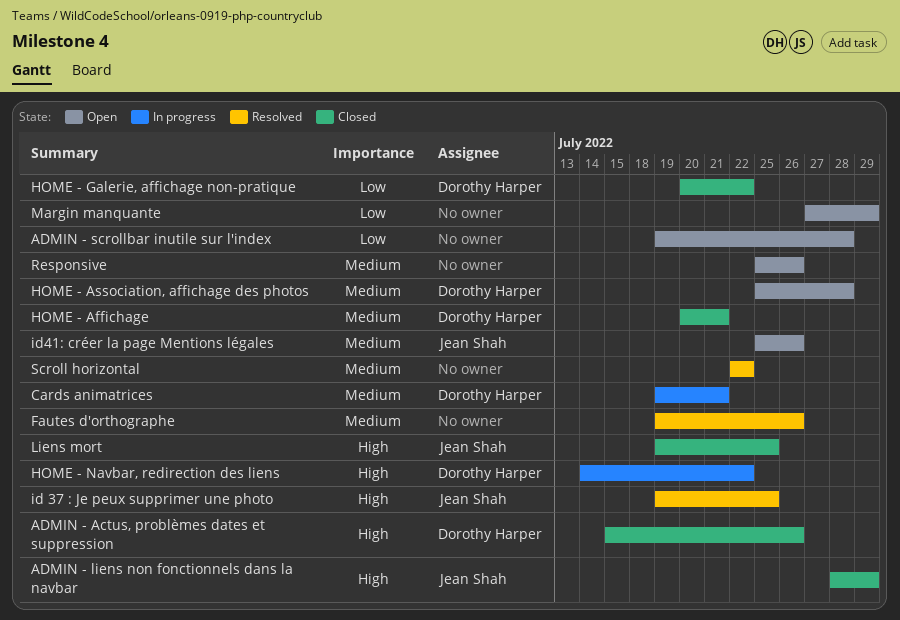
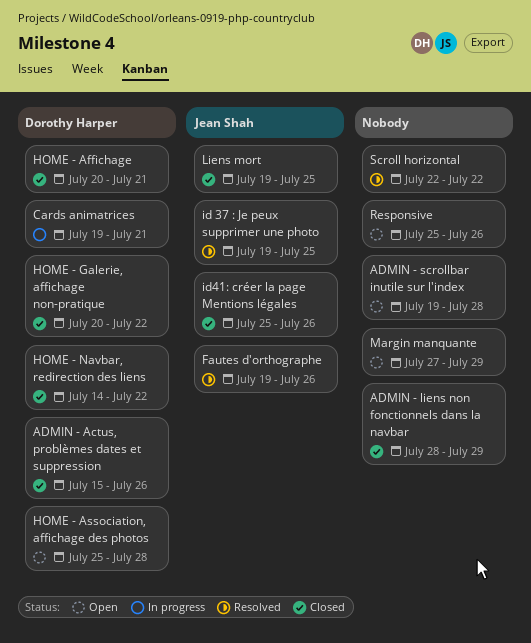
ADMIN - liens non fonctionnels dans la navbar, owner: Jean Shah -> none
Fautes d'orthographe, owner: none -> Jean Shah
HOME - Navbar, redirection des liens, status: In progress -> Closed
id41: créer la page Mentions légales, status: Open -> Closed

